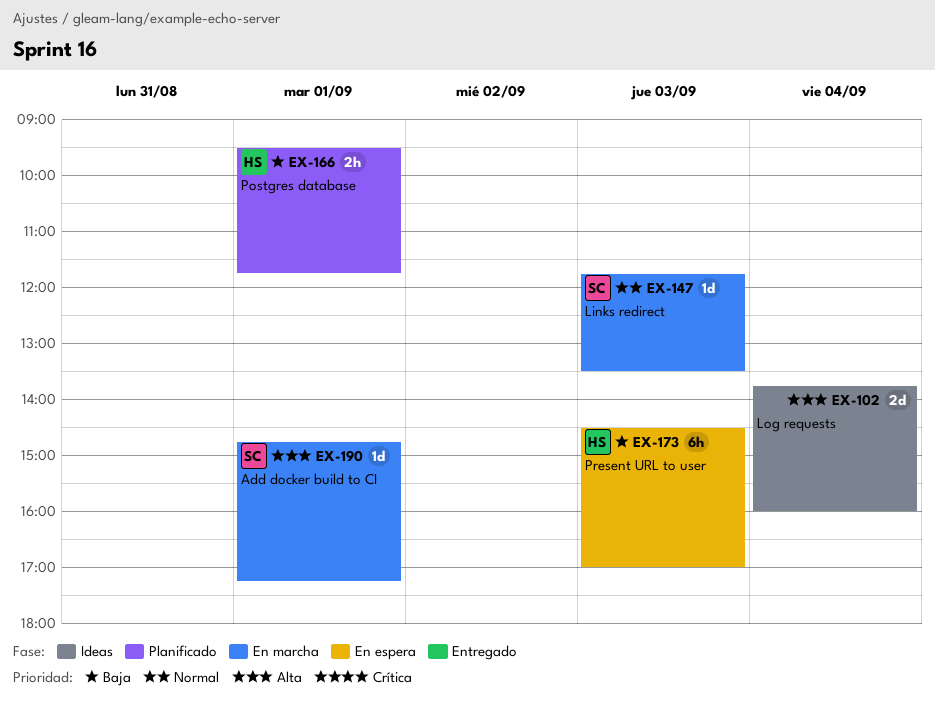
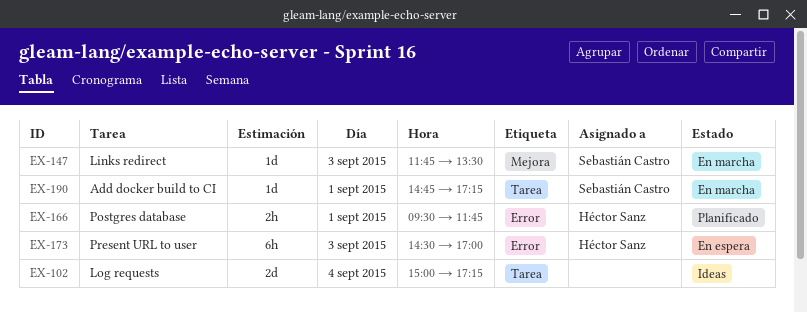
EX-102, begins: 13:45 -> 15:00
EX-102, ends: 16:00 -> 17:15

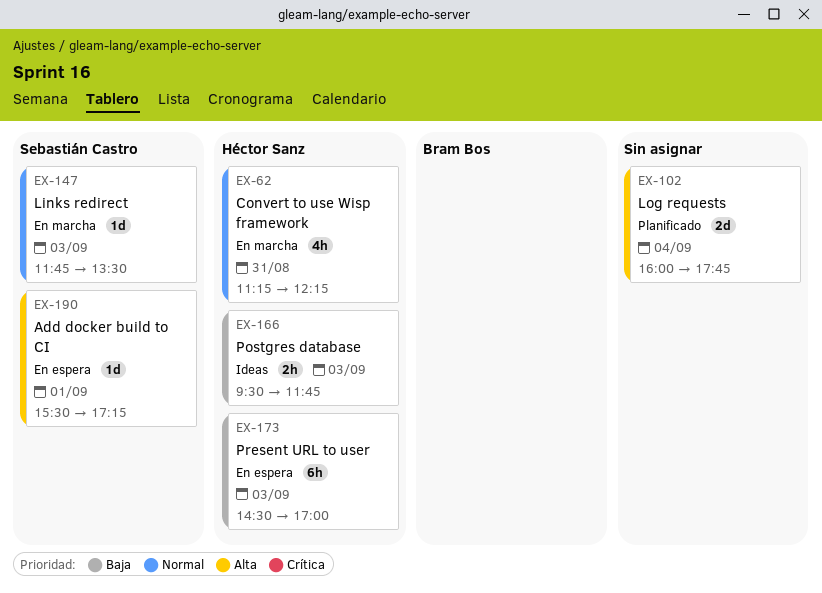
EX-62: none -> present
EX-102, status: Ideas -> Planificado
EX-102, begins: 15:00 -> 16:00
EX-102, ends: 17:15 -> 17:45
EX-166, status: Planificado -> Ideas
EX-166, day: Sep 1 -> Sep 3
EX-190, status: En marcha -> En espera
EX-190, begins: 14:45 -> 15:30

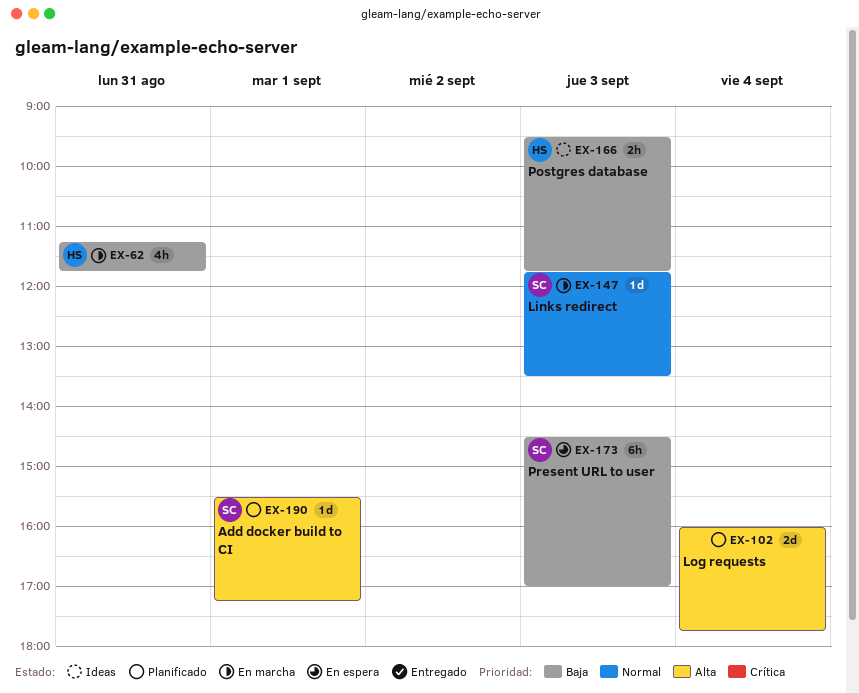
EX-62, priority: Normal -> Baja
EX-62, ends: 12:15 -> 11:45
EX-173, owner: Héctor Sanz -> Sebastián Castro
EX-190, status: En espera -> Planificado

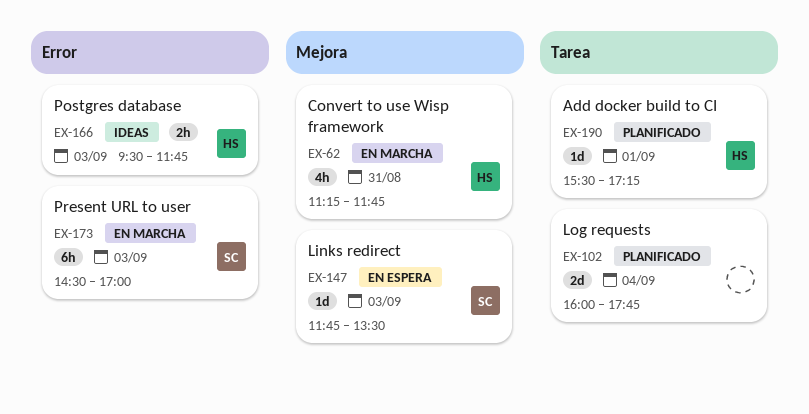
EX-147, status: En marcha -> En espera
EX-173, status: En espera -> En marcha
EX-190, owner: SC -> HS

